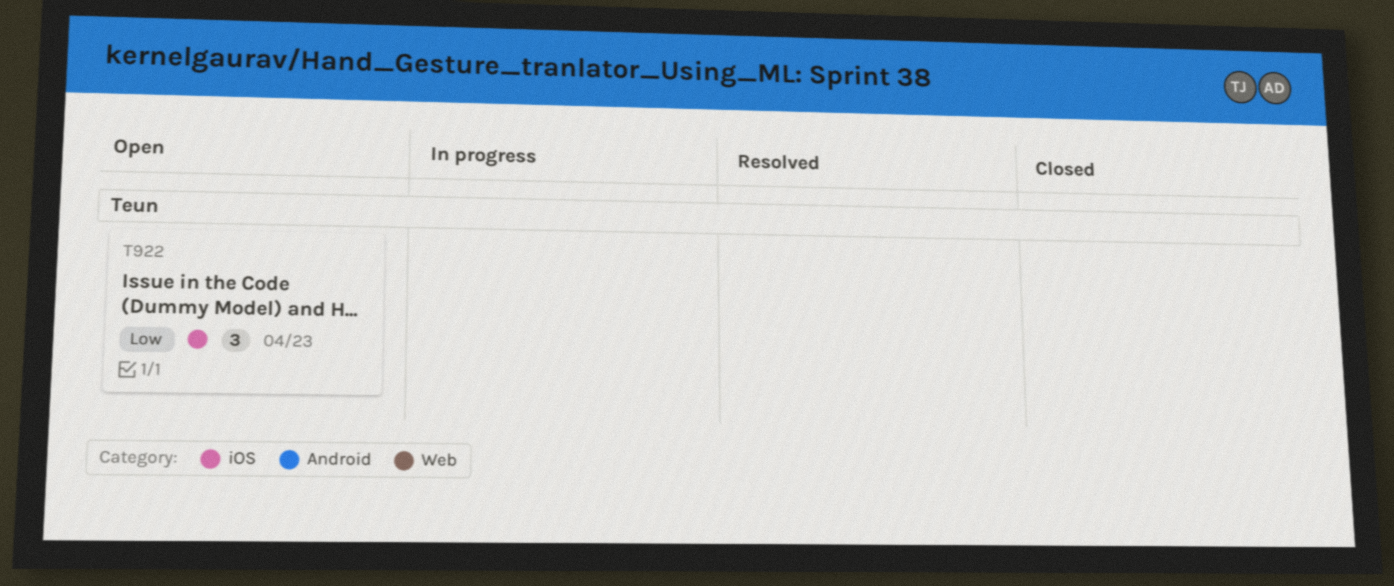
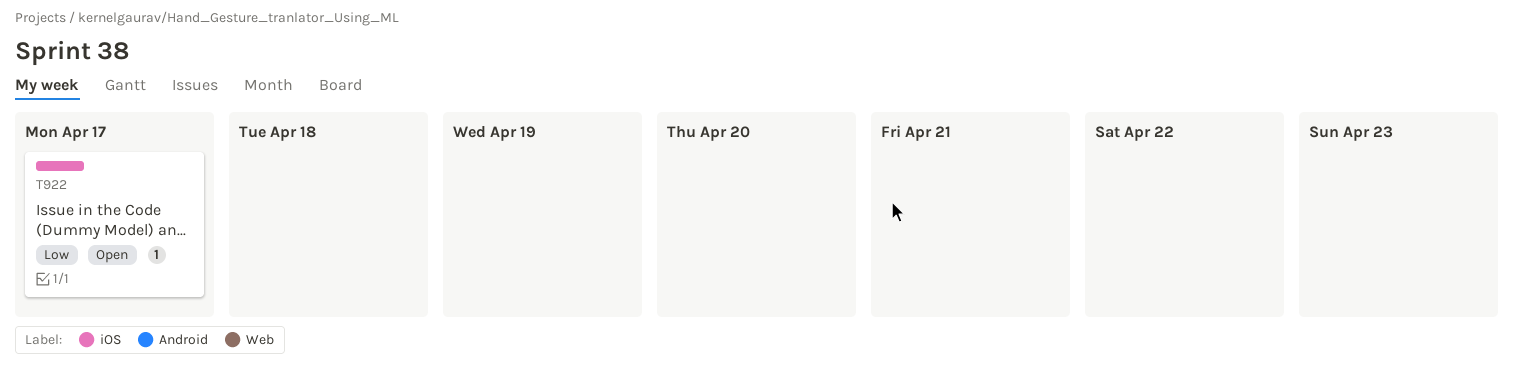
T922, estimate: 3 -> 1
T922, due: Apr 23 -> Apr 17

